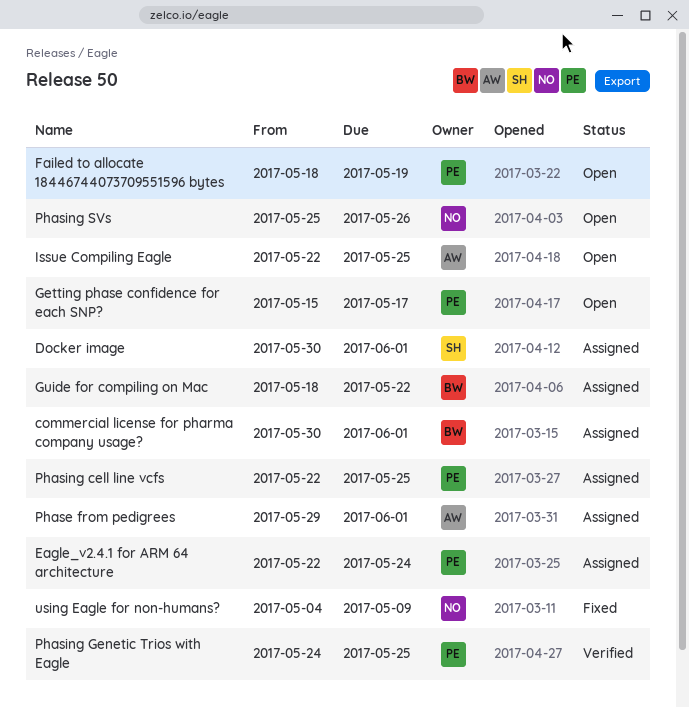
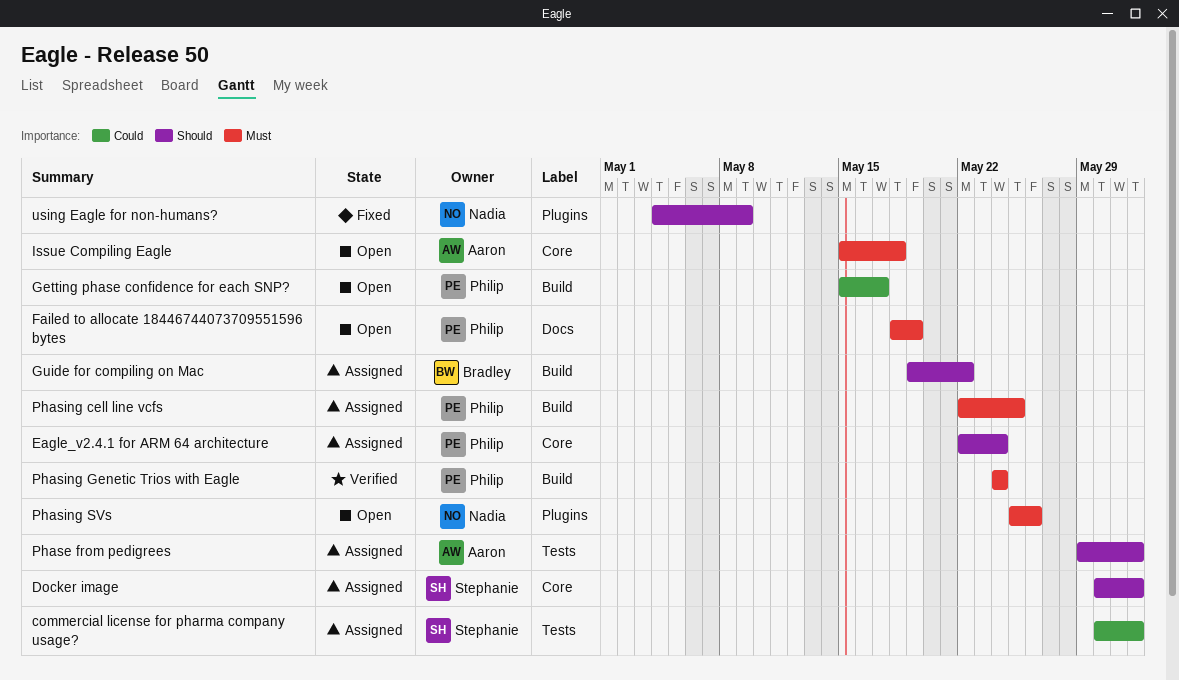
commercial license for pharma company usage?, owner: Bradley -> Stephanie
Guide for compiling on Mac, start: May 18 -> May 19
Issue Compiling Eagle, start: May 22 -> May 15
Issue Compiling Eagle, due: May 25 -> May 18
Phasing Genetic Trios with Eagle, due: May 25 -> May 24

